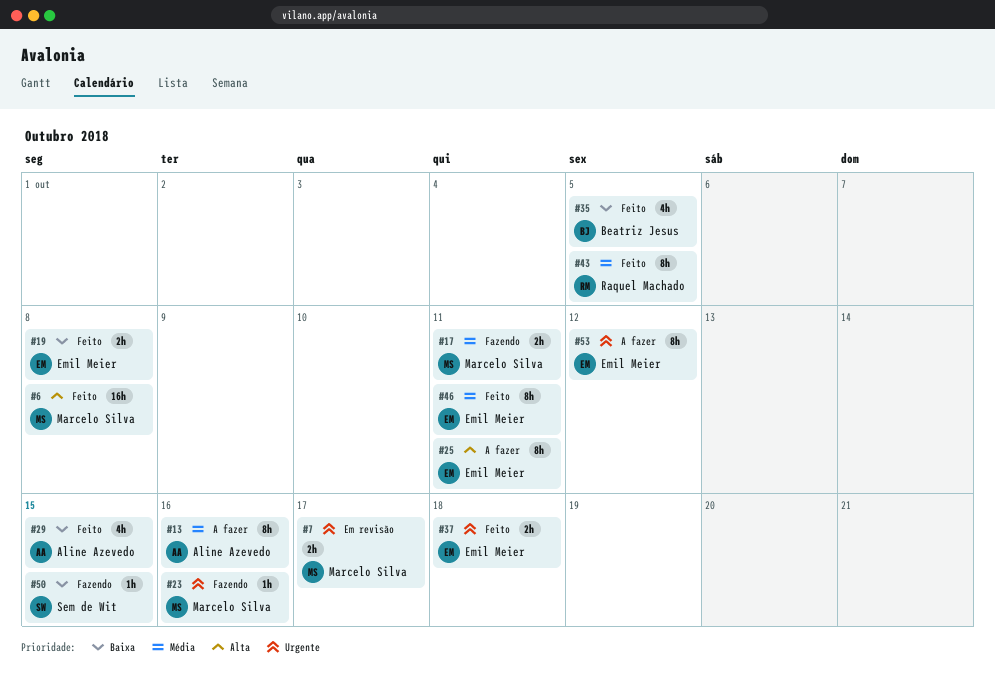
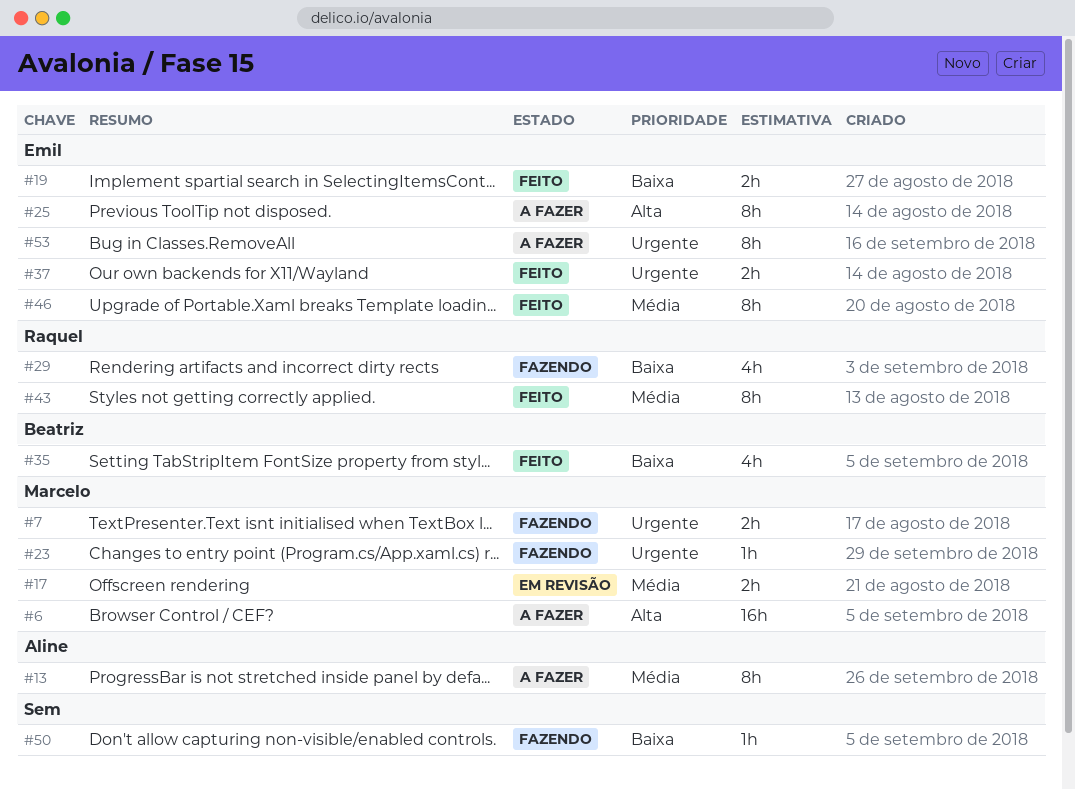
#6, status: Feito -> A fazer
#7, status: Em revisão -> Fazendo
#17, status: Fazendo -> Em revisão
#29, status: Feito -> Fazendo
#29, owner: Aline Azevedo -> Raquel Machado

